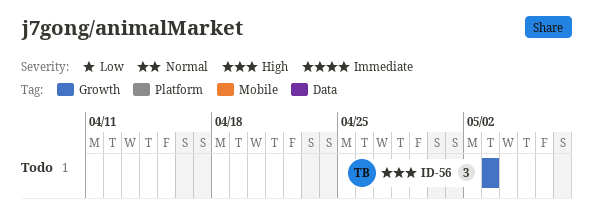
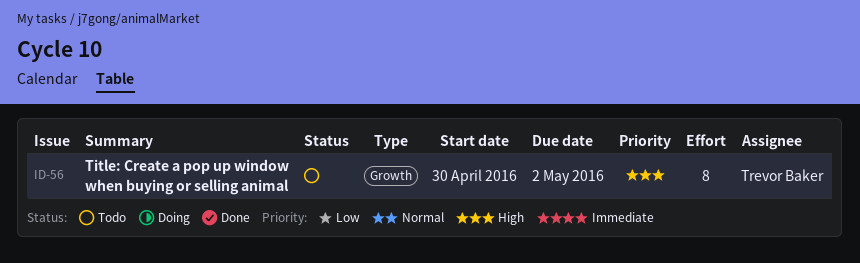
ID-56, estimate: 3 -> 8
ID-56, start: May 3 -> Apr 30
ID-56, due: May 3 -> May 2

